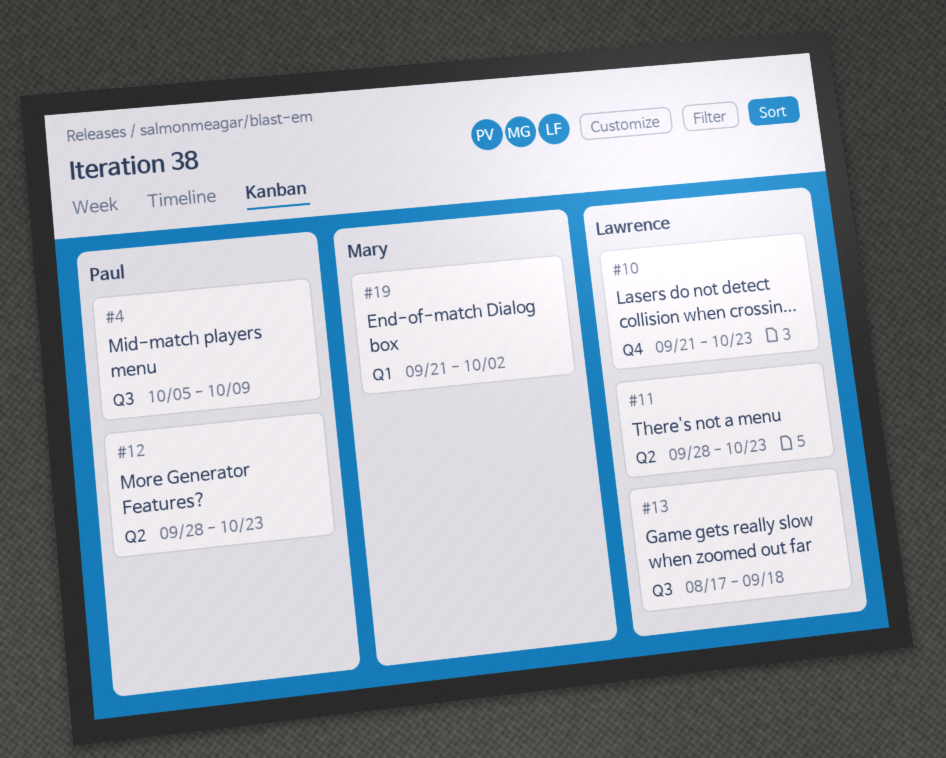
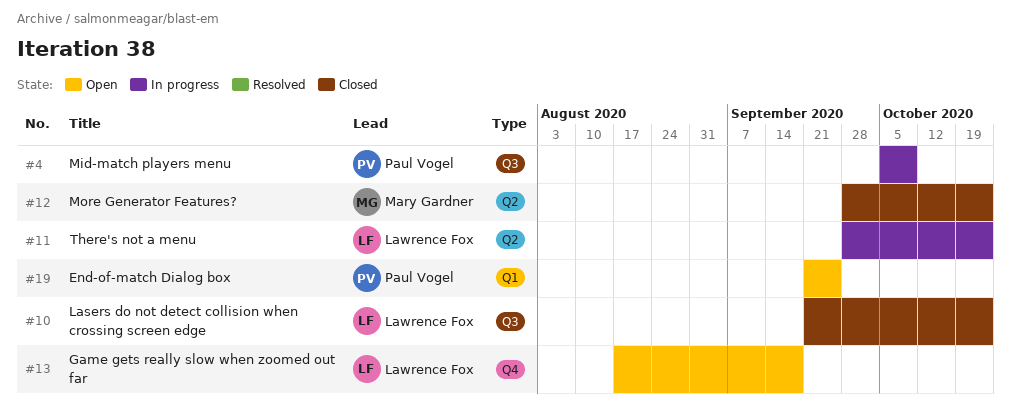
#10, label: Q4 -> Q3
#12, owner: Paul Vogel -> Mary Gardner
#13, label: Q3 -> Q4
#19, owner: Mary Gardner -> Paul Vogel
#19, due: Oct 2 -> Sep 25

